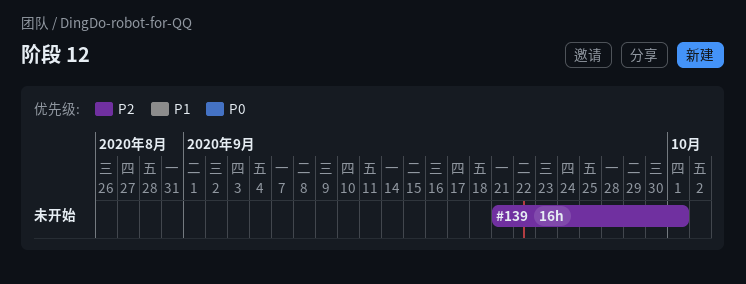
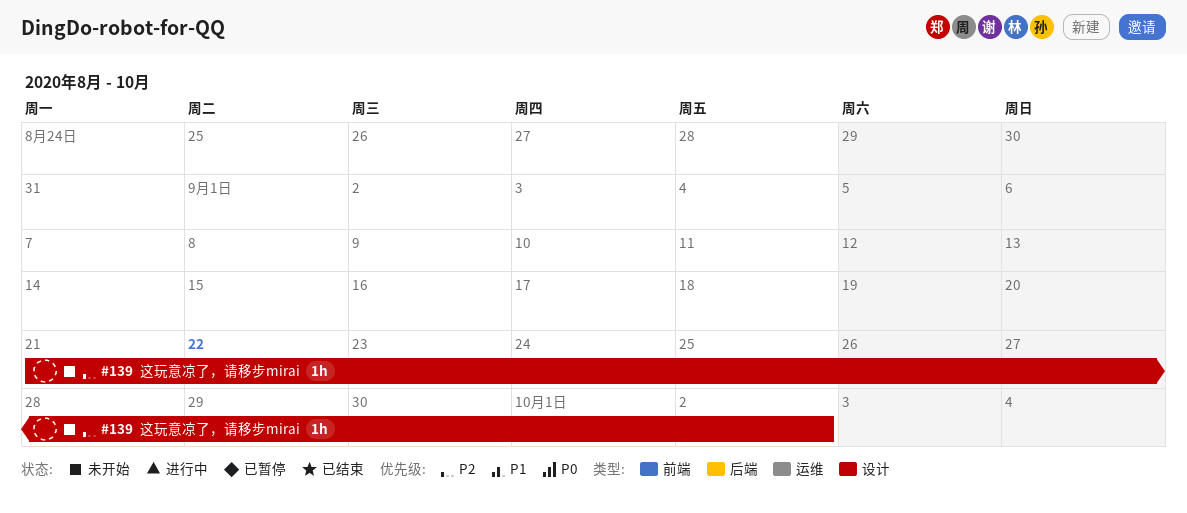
#139, estimate: 16h -> 1h
#139, due: Oct 1 -> Oct 2

